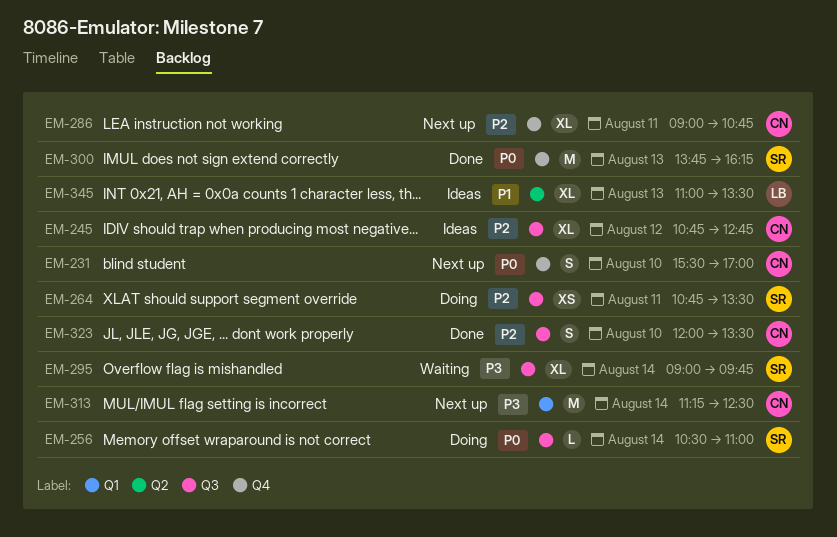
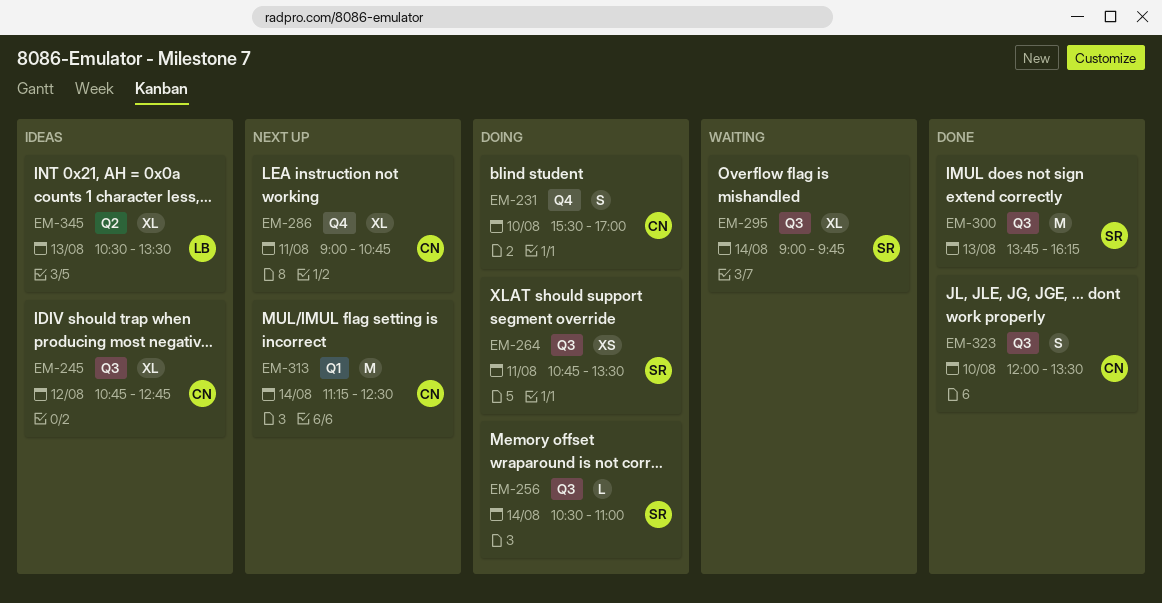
EM-231, status: Next up -> Doing
EM-300, label: Q4 -> Q3
EM-345, begins: 11:00 -> 10:30

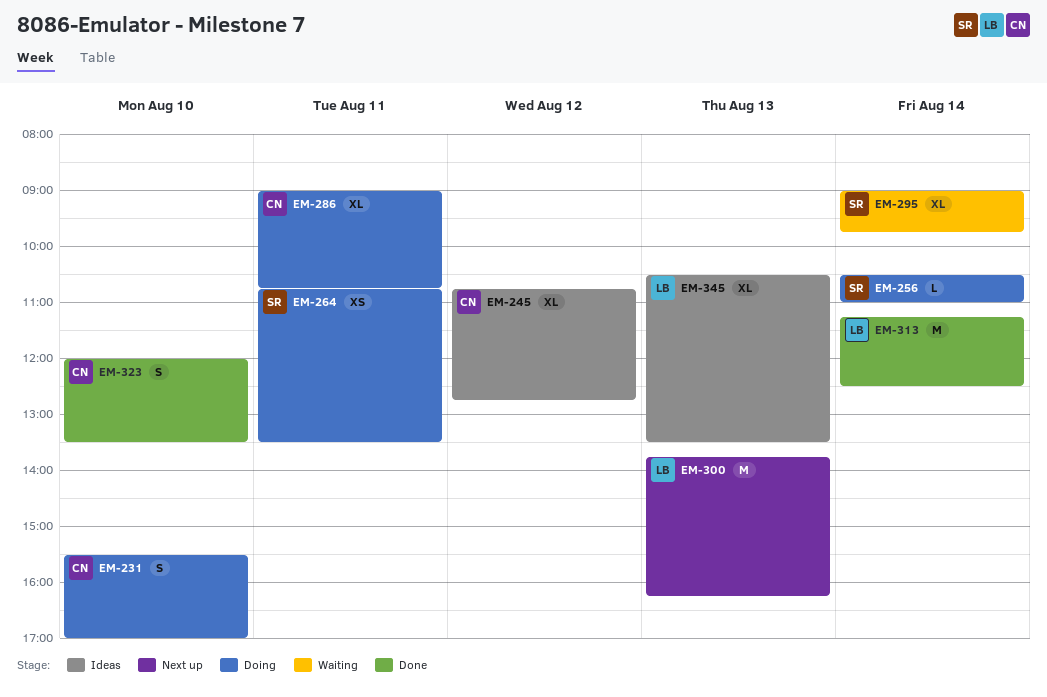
EM-286, status: Next up -> Doing
EM-300, status: Done -> Next up
EM-300, owner: SR -> LB
EM-313, status: Next up -> Done
EM-313, owner: CN -> LB

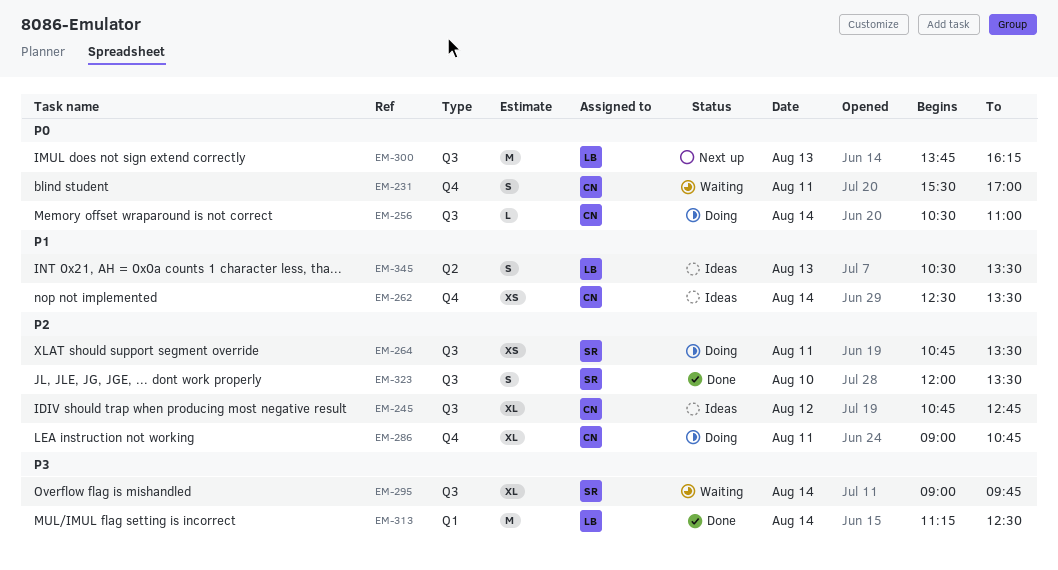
EM-231, status: Doing -> Waiting
EM-231, day: Aug 10 -> Aug 11
EM-256, owner: SR -> CN
EM-262: none -> present
EM-323, owner: CN -> SR
EM-345, estimate: XL -> S

